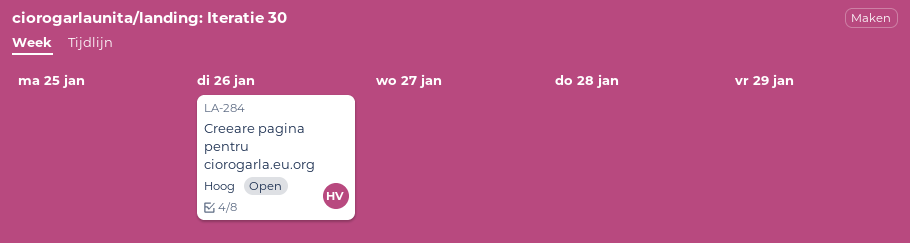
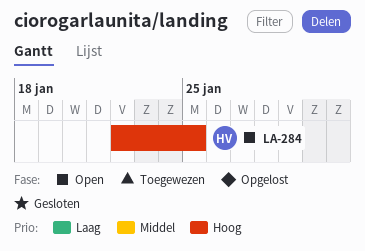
LA-284, due: Jan 26 -> Jan 25

